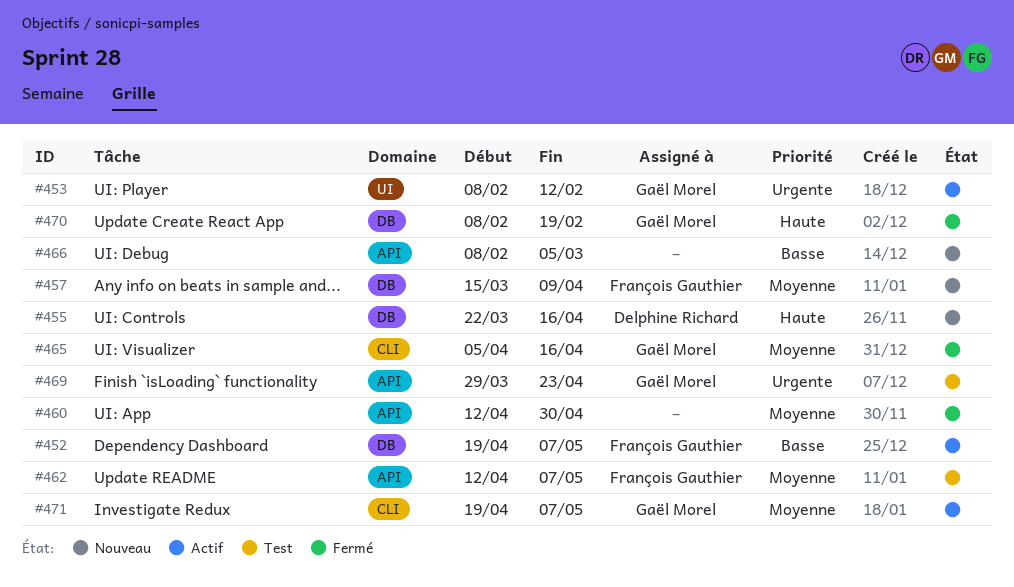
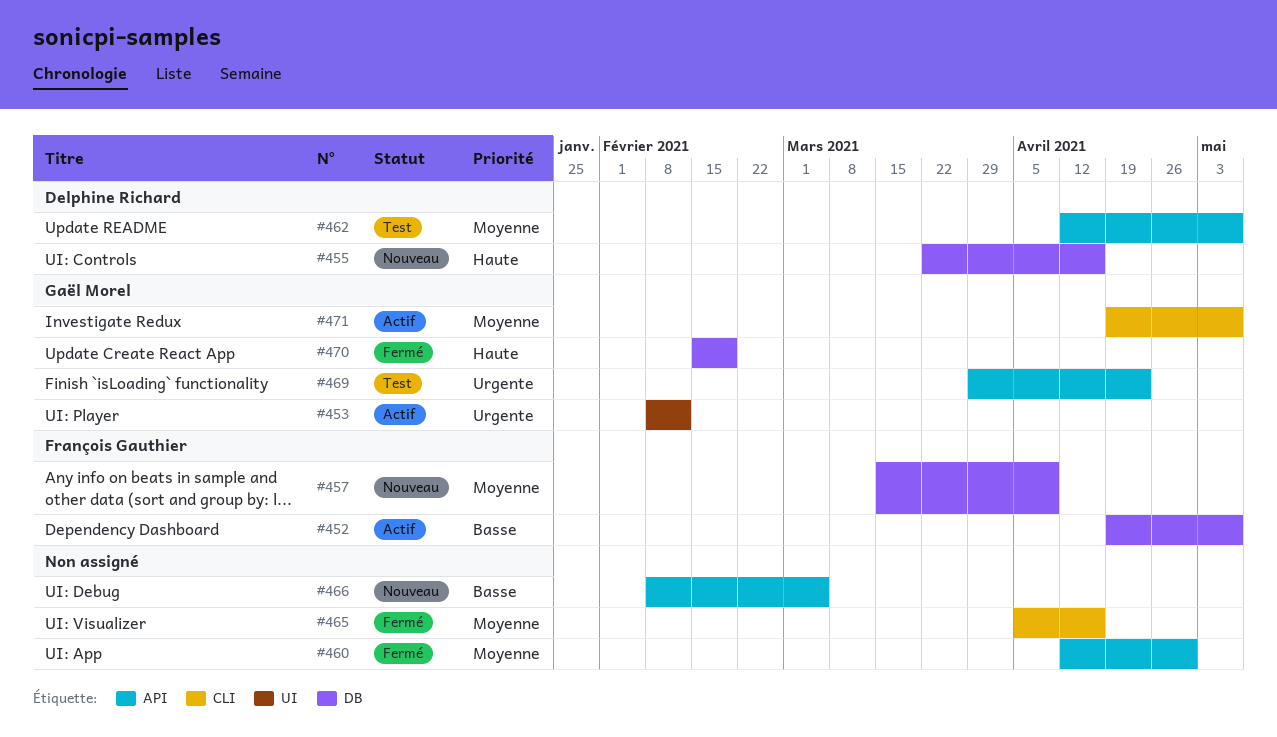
#462, owner: François Gauthier -> Delphine Richard
#465, owner: Gaël Morel -> none
#470, start: Feb 8 -> Feb 15

